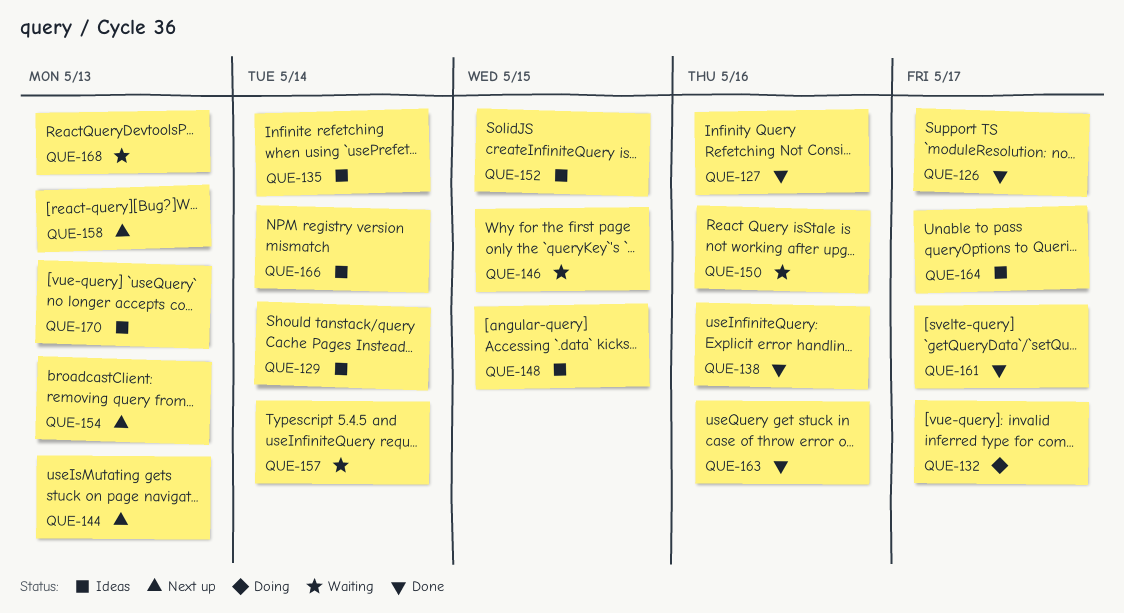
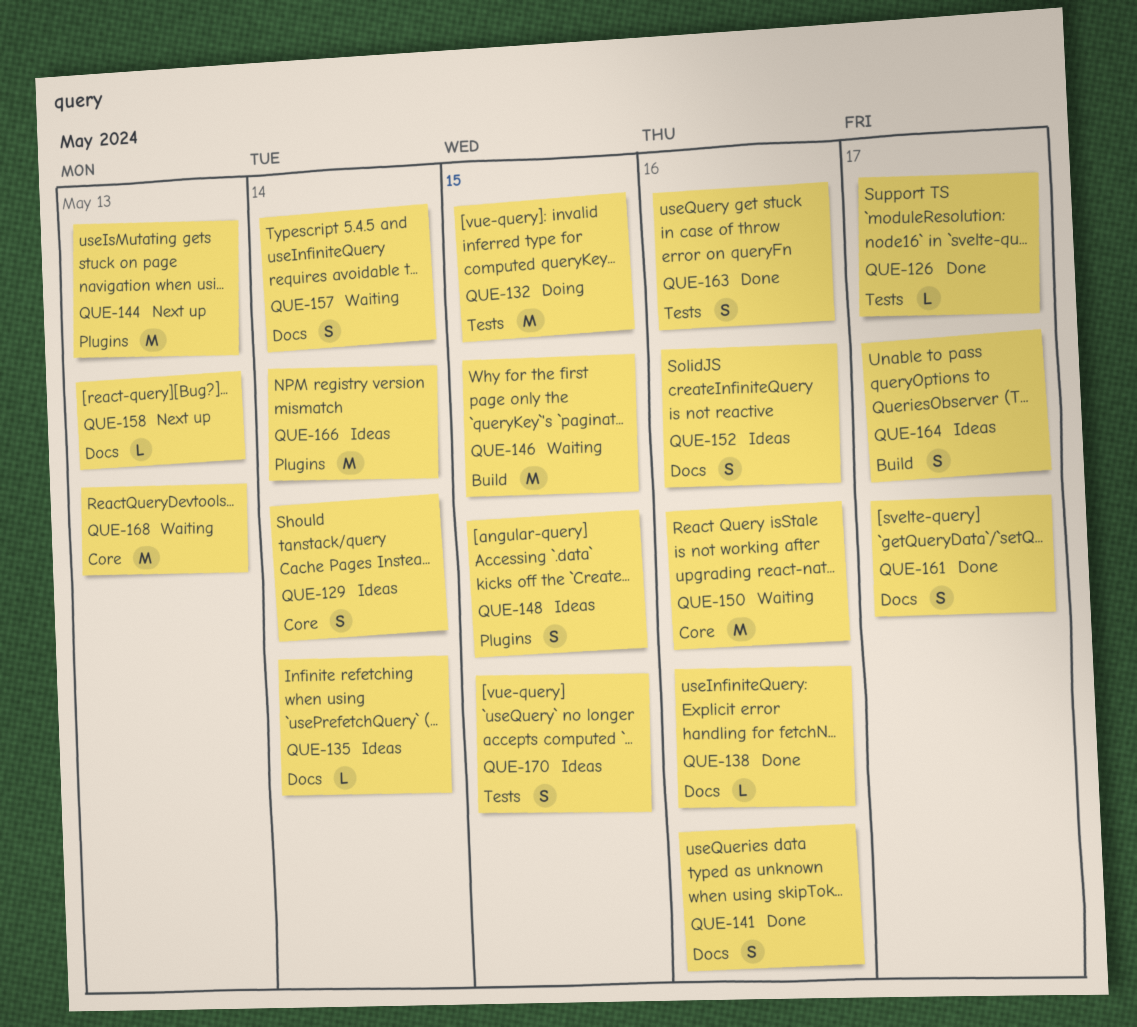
QUE-127: present -> none
QUE-132, due: May 17 -> May 15
QUE-141: none -> present
QUE-152, due: May 15 -> May 16
QUE-154: present -> none
QUE-170, due: May 13 -> May 15

